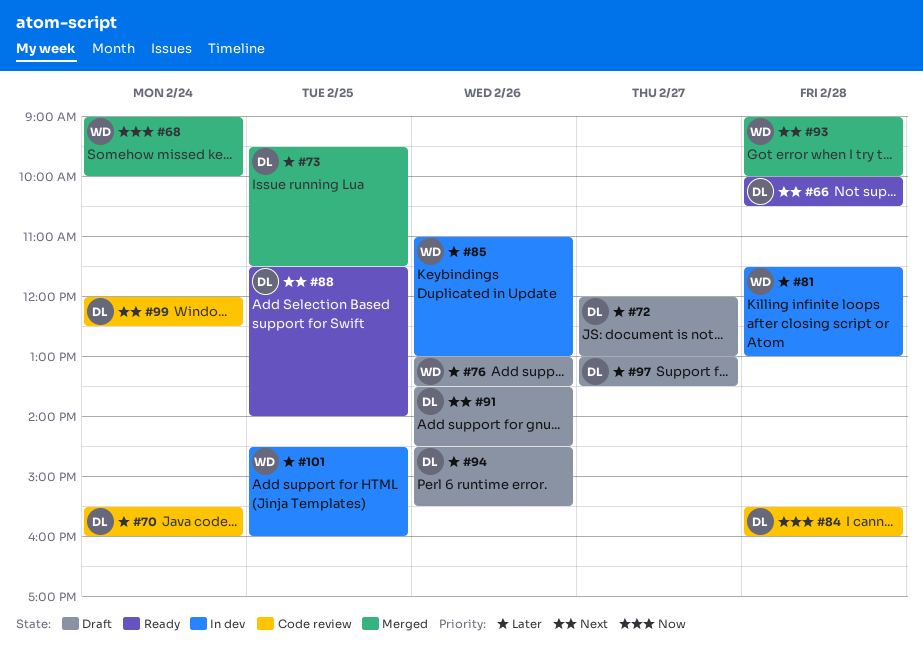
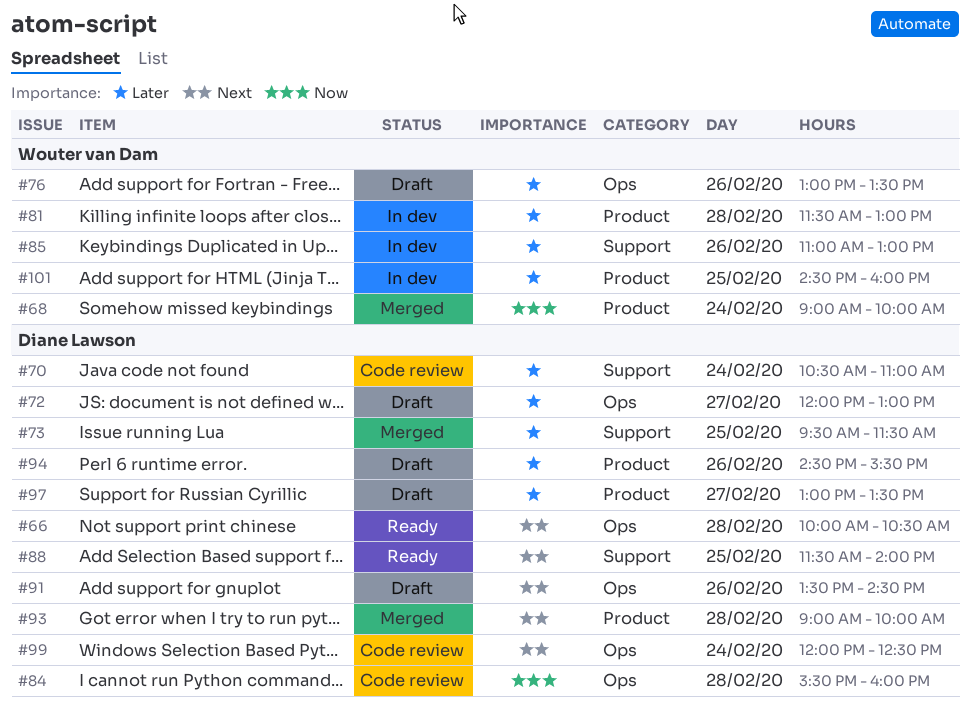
#70, begins: 15:30 -> 10:30
#70, ends: 16:00 -> 11:00
#93, owner: Wouter van Dam -> Diane Lawson

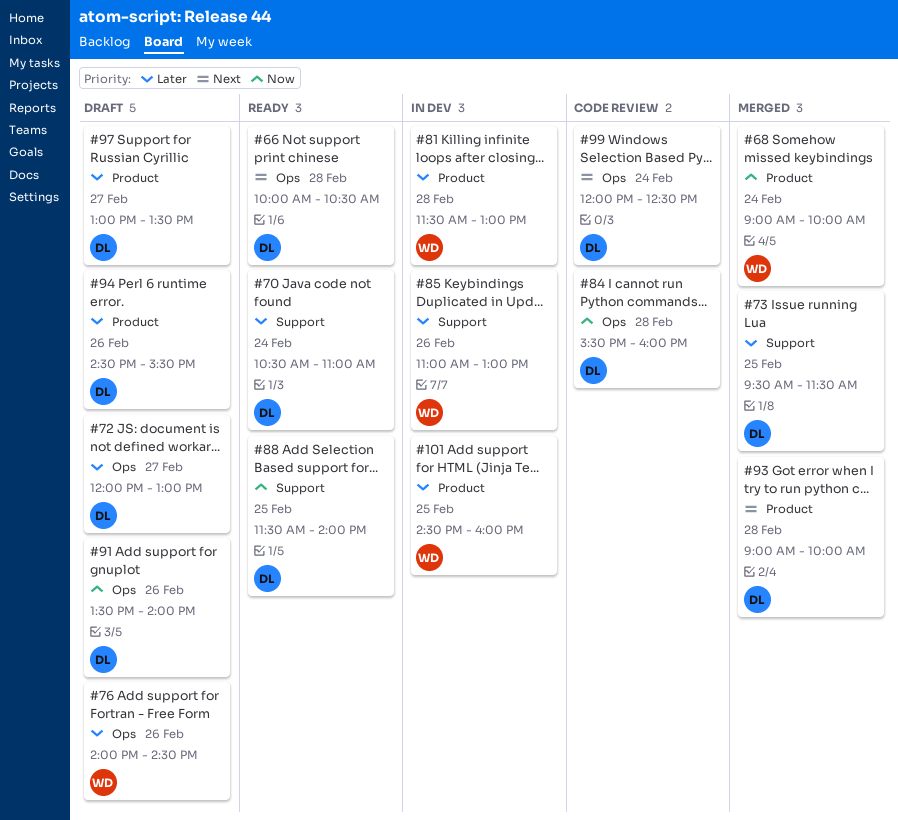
#70, status: Code review -> Ready
#76, begins: 13:00 -> 14:00
#76, ends: 13:30 -> 14:30
#88, priority: Next -> Now
#91, priority: Next -> Now
#91, ends: 14:30 -> 14:00

